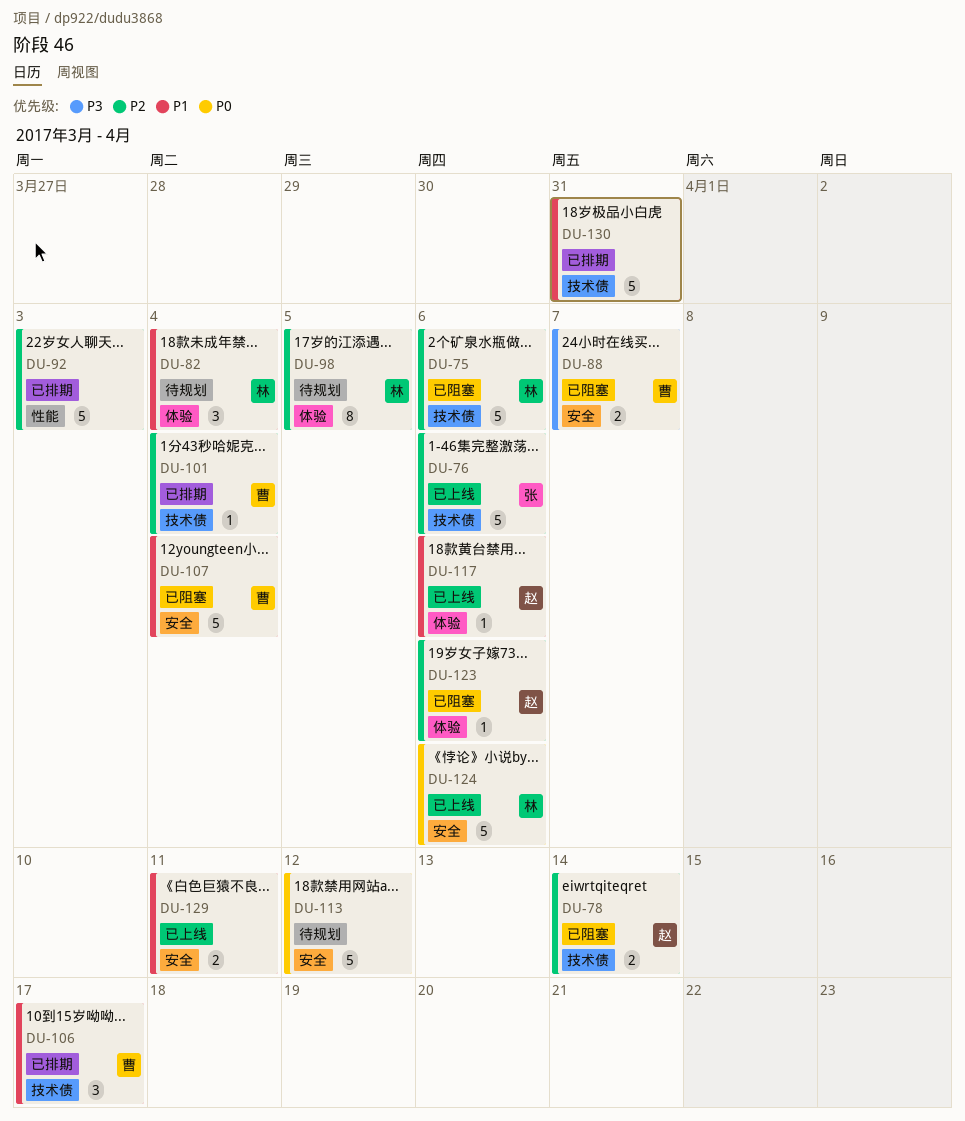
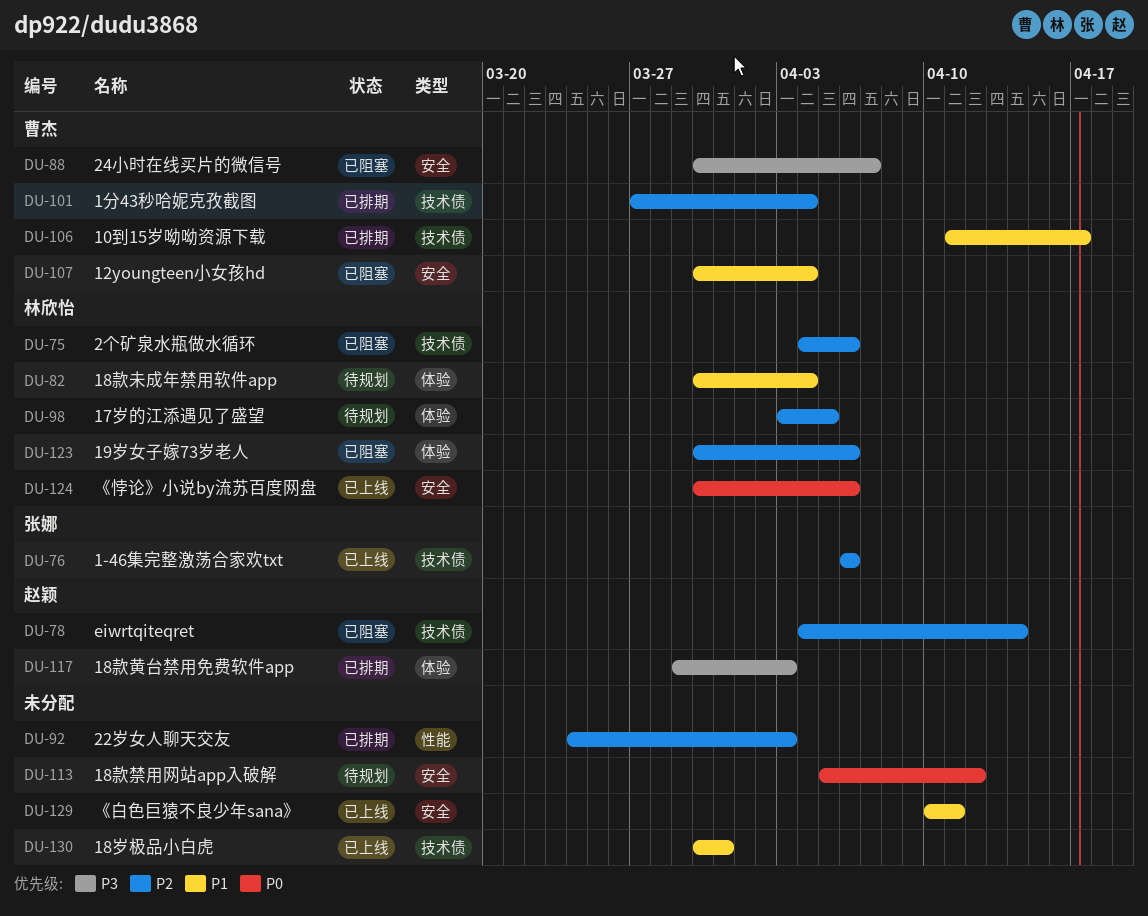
DU-117, status: 已上线 -> 已排期
DU-117, priority: P1 -> P3
DU-117, due: Apr 6 -> Apr 3
DU-123, owner: 赵颖 -> 林欣怡
DU-130, status: 已排期 -> 已上线

